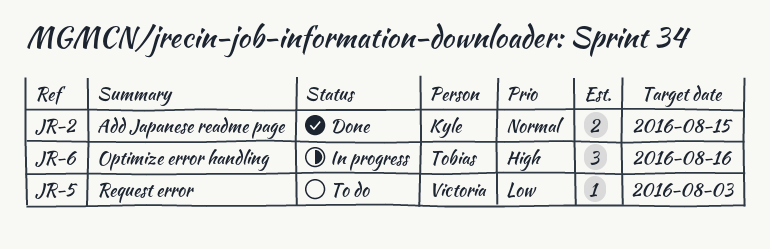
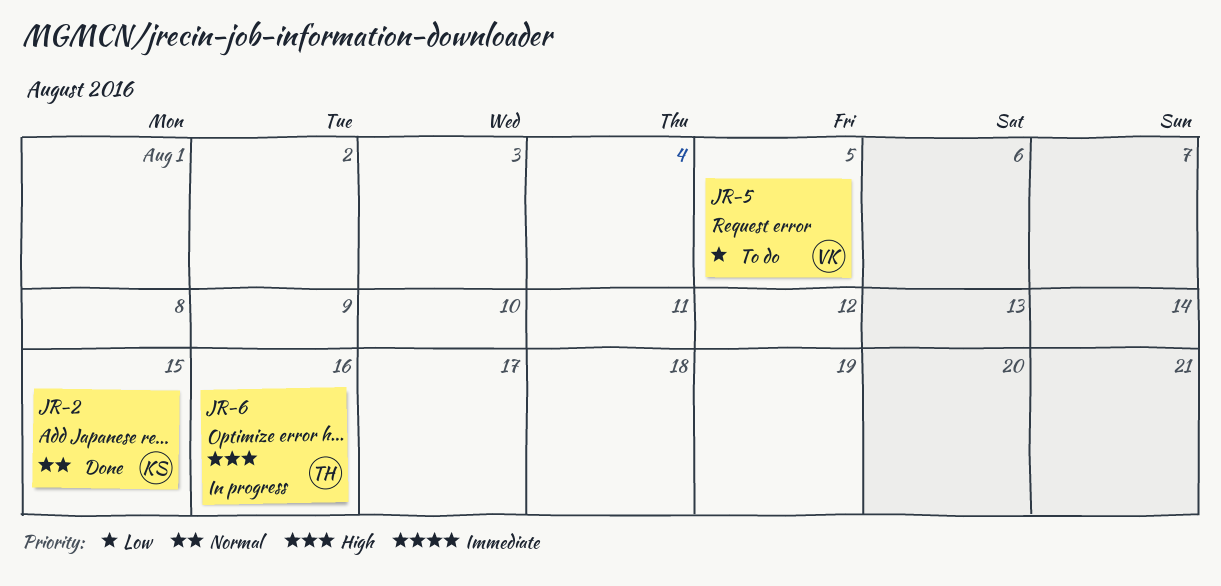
JR-5, due: Aug 3 -> Aug 5

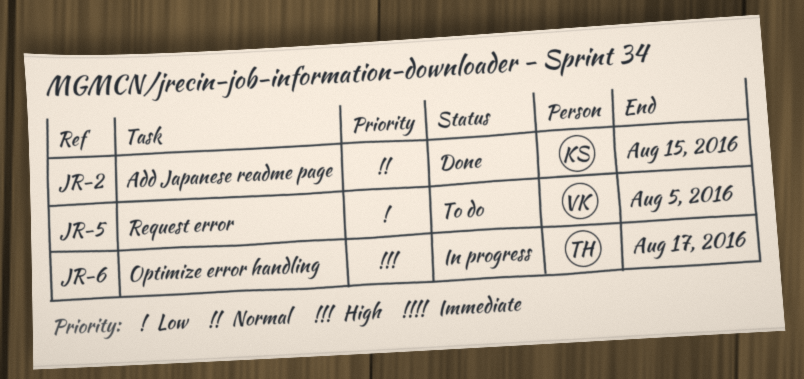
JR-6, due: Aug 16 -> Aug 17

